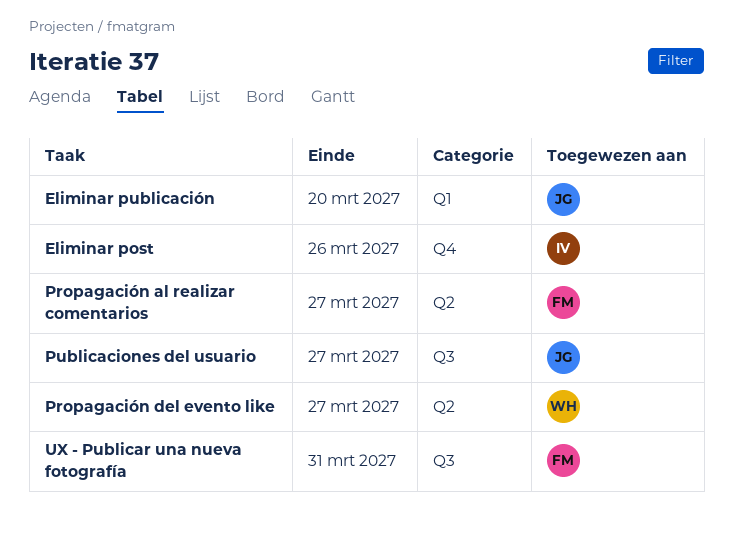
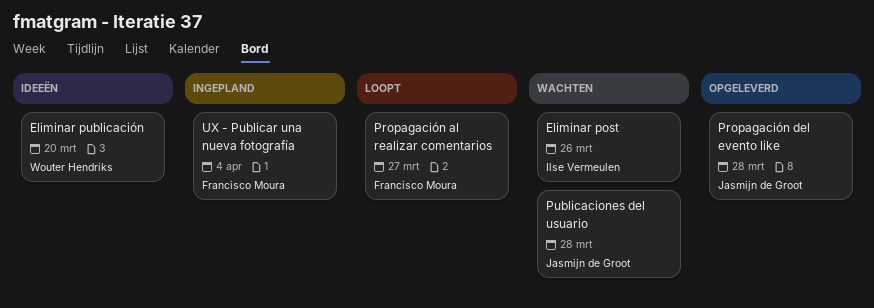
Eliminar publicación, owner: Jasmijn de Groot -> Wouter Hendriks
Propagación del evento like, owner: Wouter Hendriks -> Jasmijn de Groot
Propagación del evento like, due: Mar 27 -> Mar 28
Publicaciones del usuario, due: Mar 27 -> Mar 28
UX - Publicar una nueva fotografía, due: Mar 31 -> Apr 4

